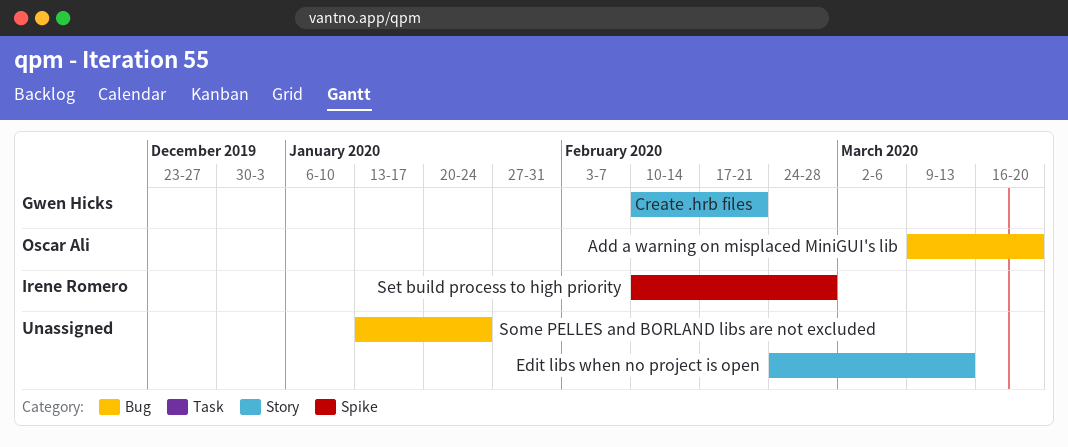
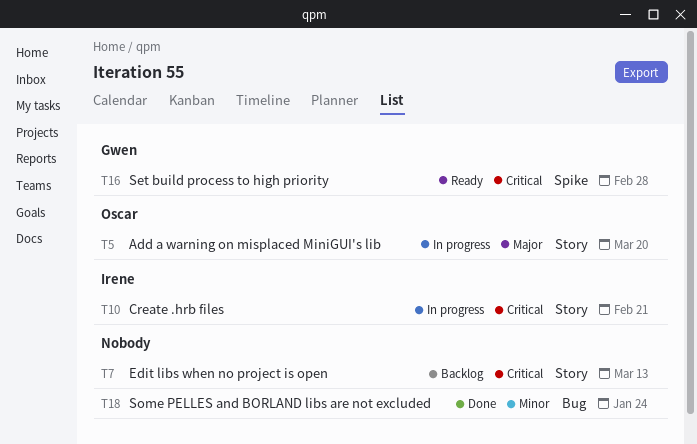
Add a warning on misplaced MiniGUI's lib, label: Bug -> Story
Create .hrb files, owner: Gwen Hicks -> Irene Romero
Set build process to high priority, owner: Irene Romero -> Gwen Hicks

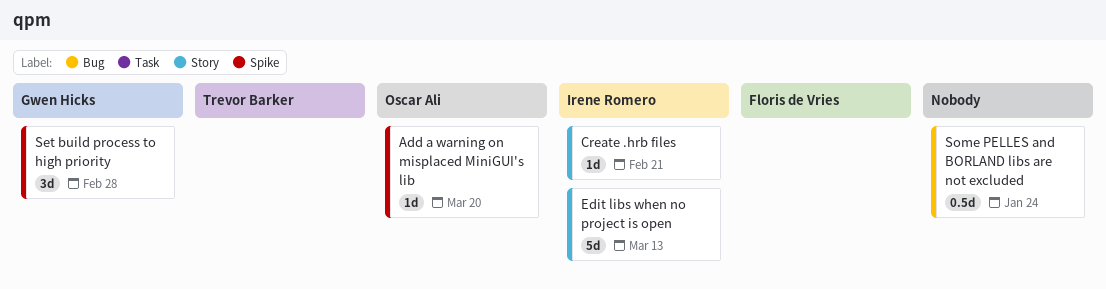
Add a warning on misplaced MiniGUI's lib, label: Story -> Spike
Edit libs when no project is open, owner: none -> Irene Romero

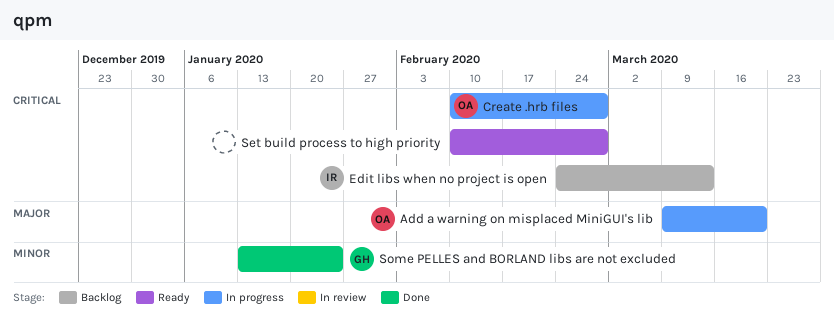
Create .hrb files, owner: Irene Romero -> Oscar Ali
Create .hrb files, due: Feb 21 -> Feb 28
Set build process to high priority, owner: Gwen Hicks -> none
Some PELLES and BORLAND libs are not excluded, owner: none -> Gwen Hicks

